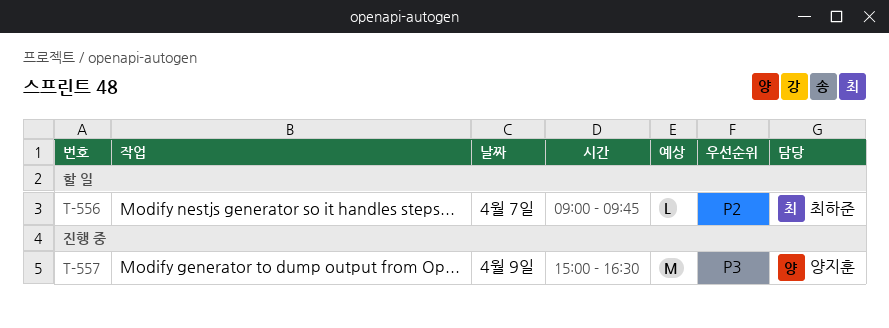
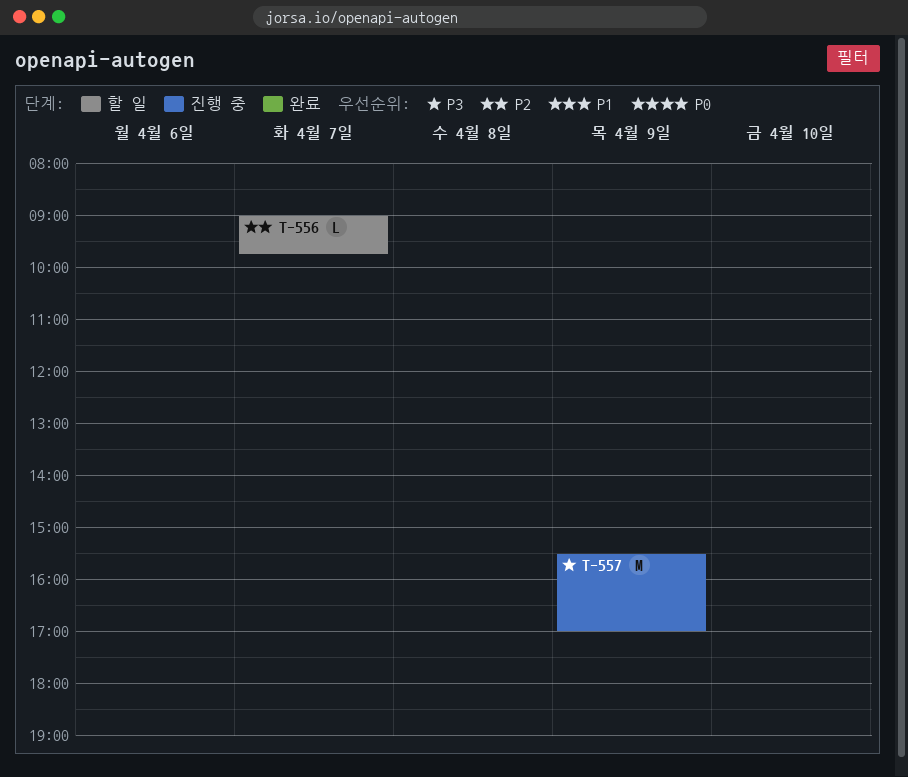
T-557, begins: 15:00 -> 15:30
T-557, ends: 16:30 -> 17:00

